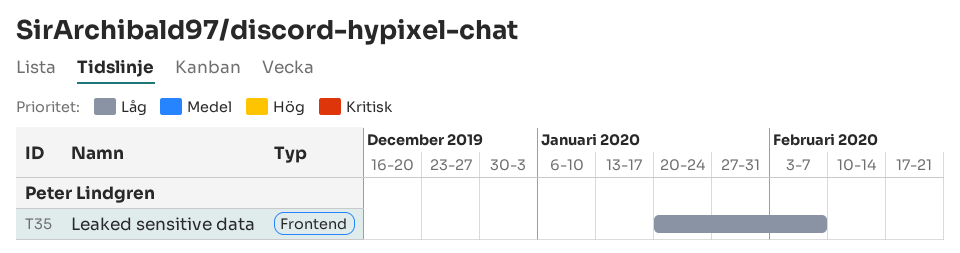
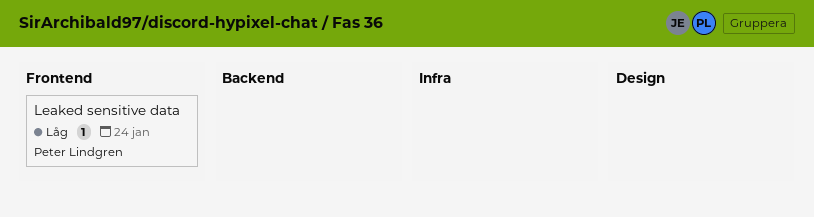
Leaked sensitive data, due: Feb 7 -> Jan 24

